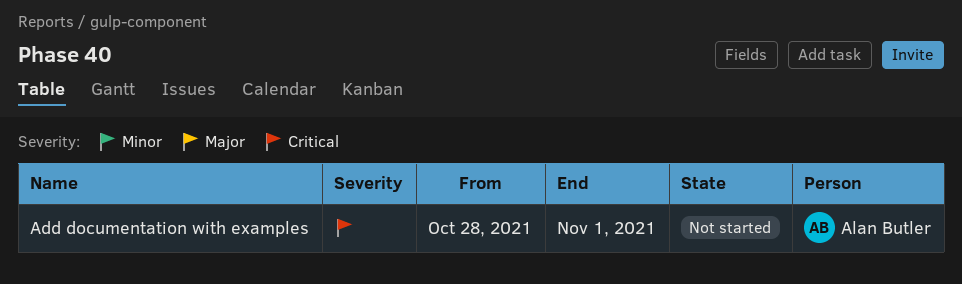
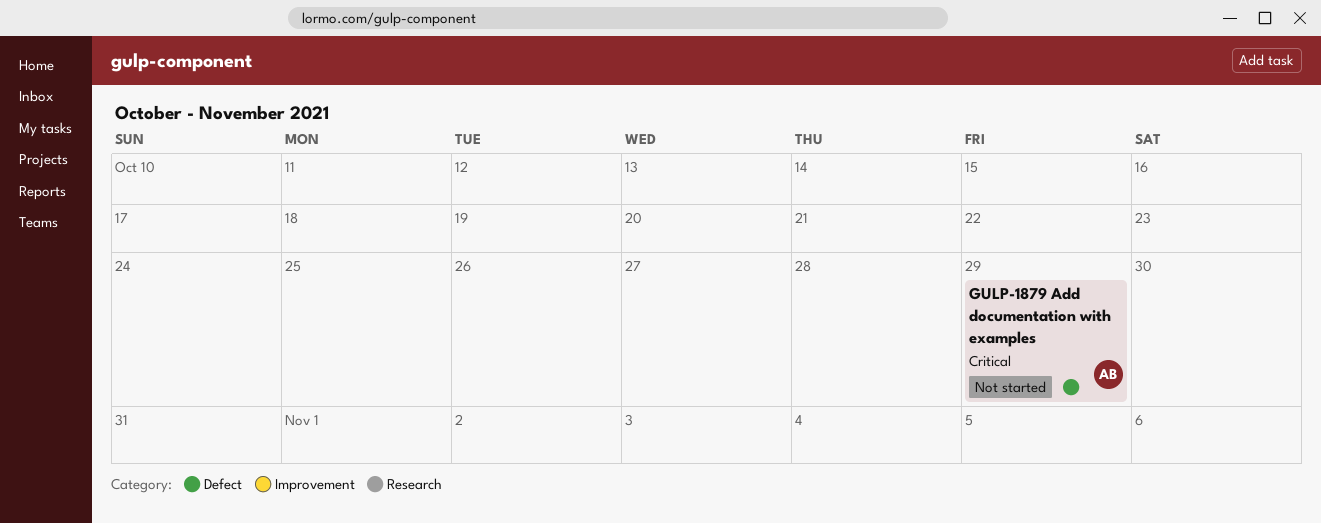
Add documentation with examples, due: Nov 1 -> Oct 29

